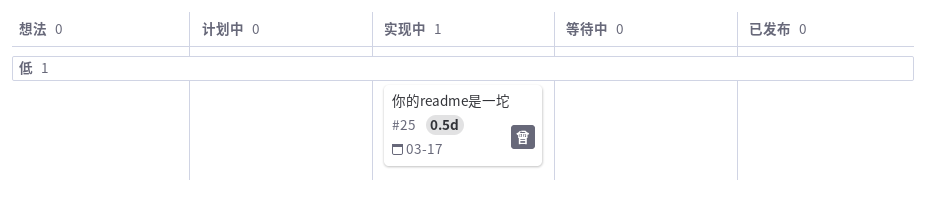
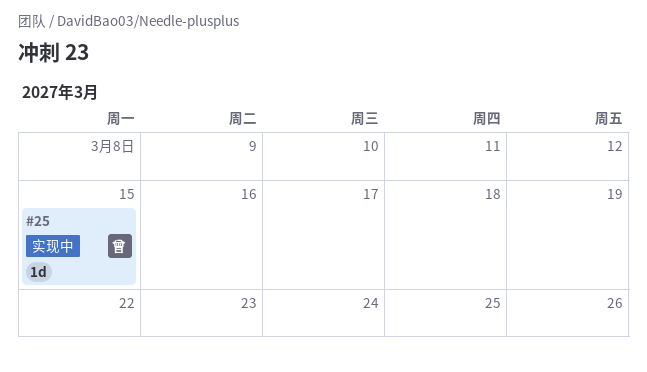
#25, estimate: 0.5d -> 1d
#25, due: Mar 17 -> Mar 15

